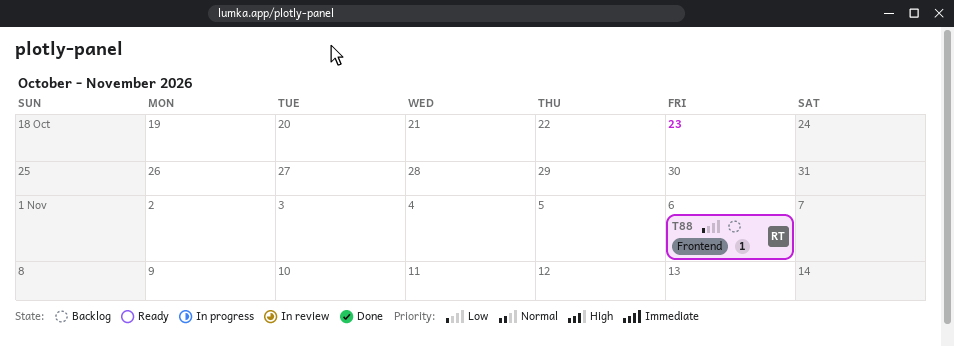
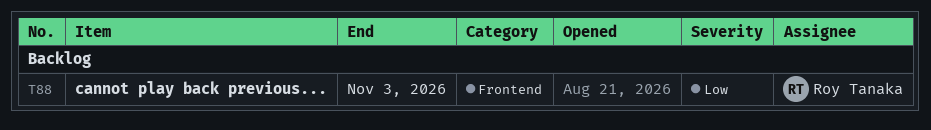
T88, due: Nov 6 -> Nov 3

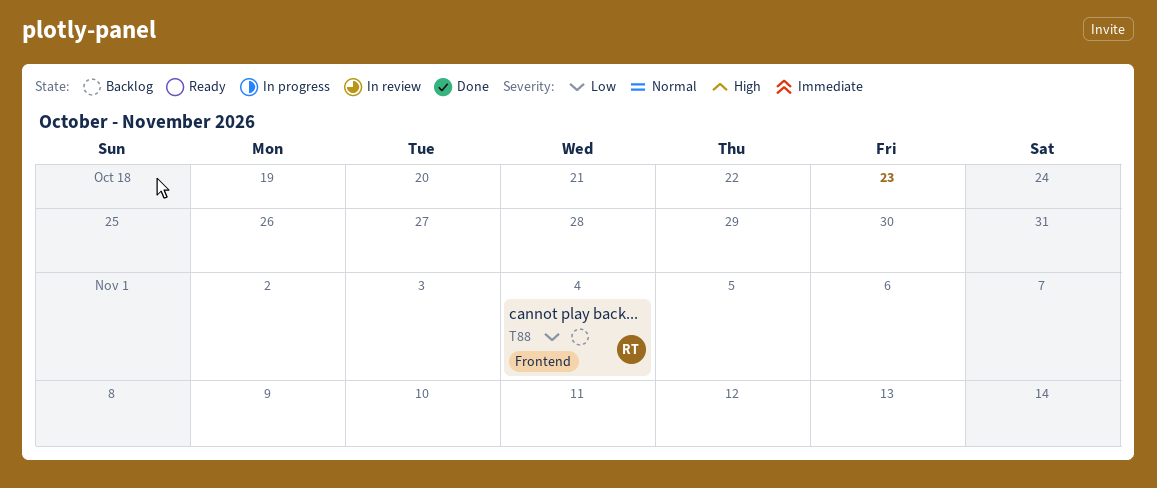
T88, due: Nov 3 -> Nov 4

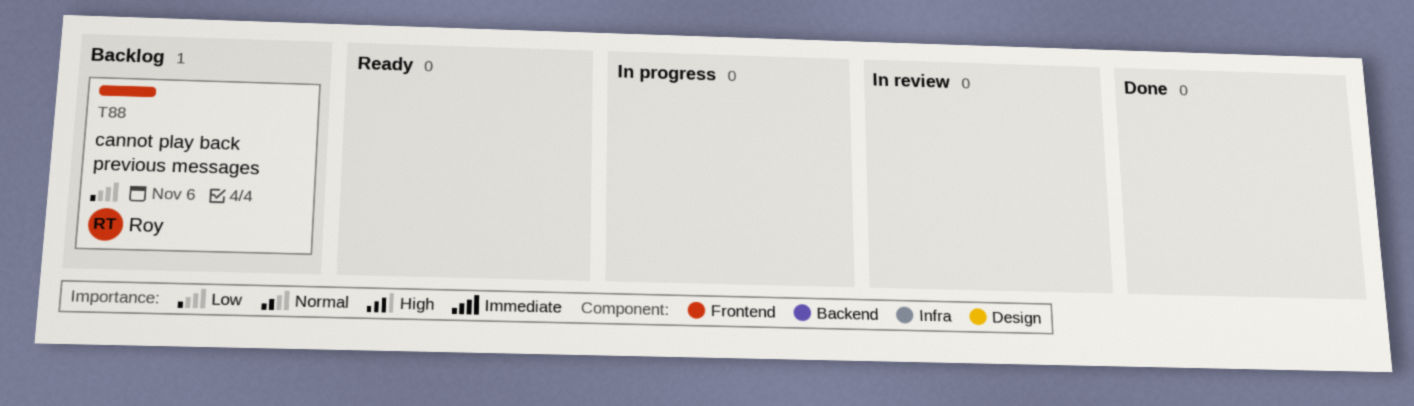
T88, due: Nov 4 -> Nov 6

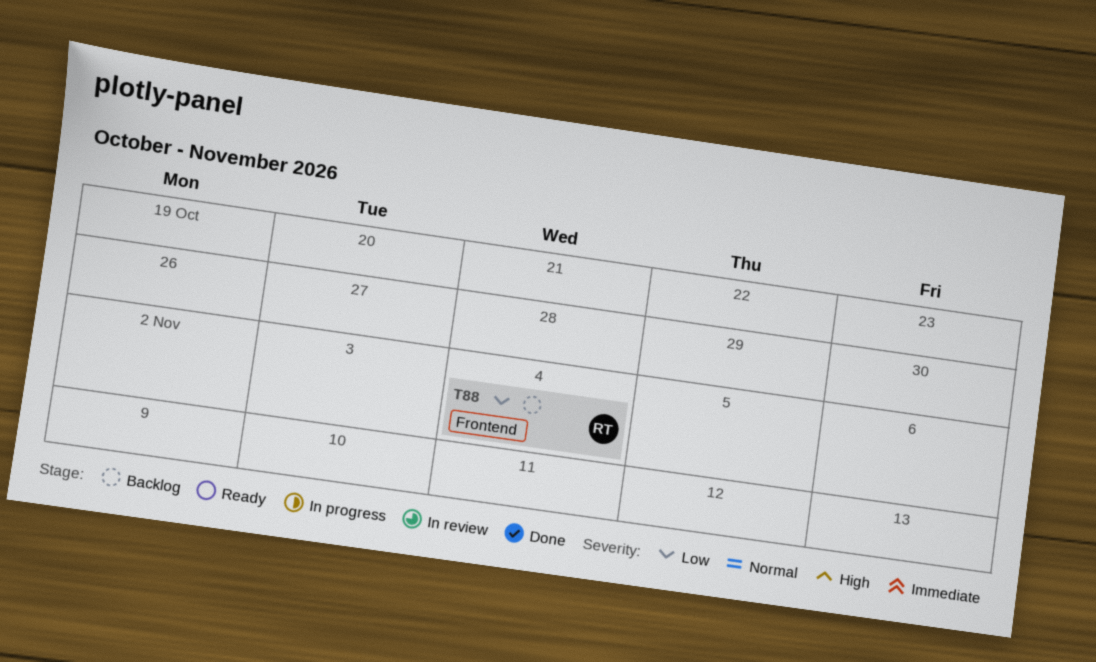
T88, due: Nov 6 -> Nov 4

